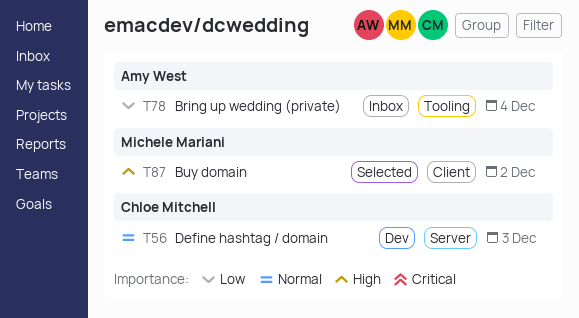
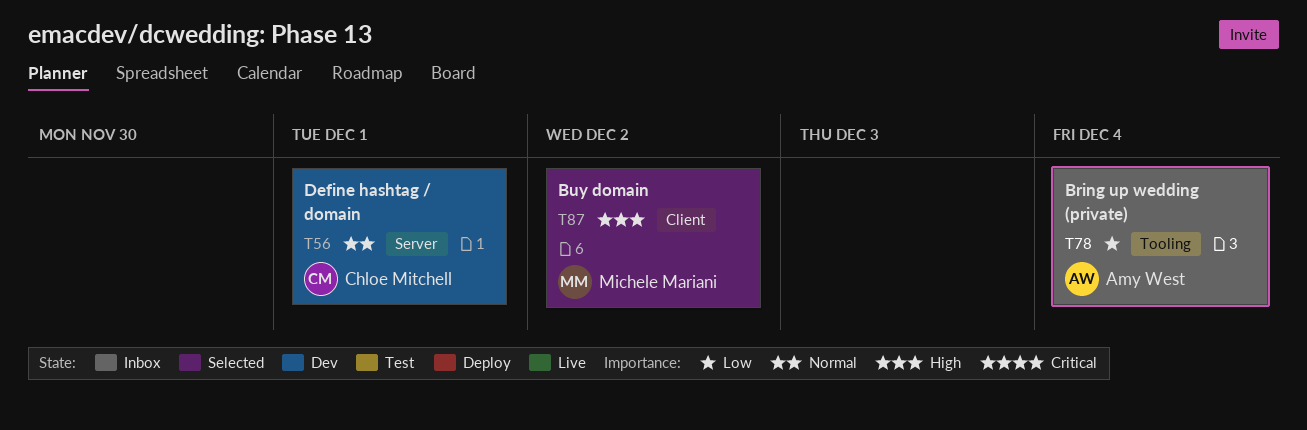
T56, due: Dec 3 -> Dec 1

